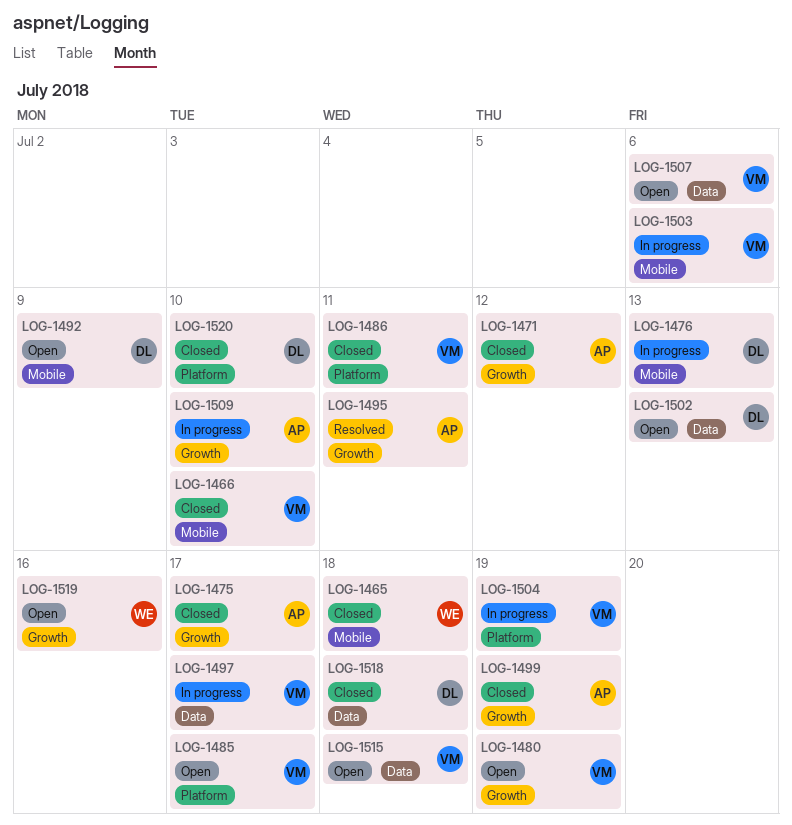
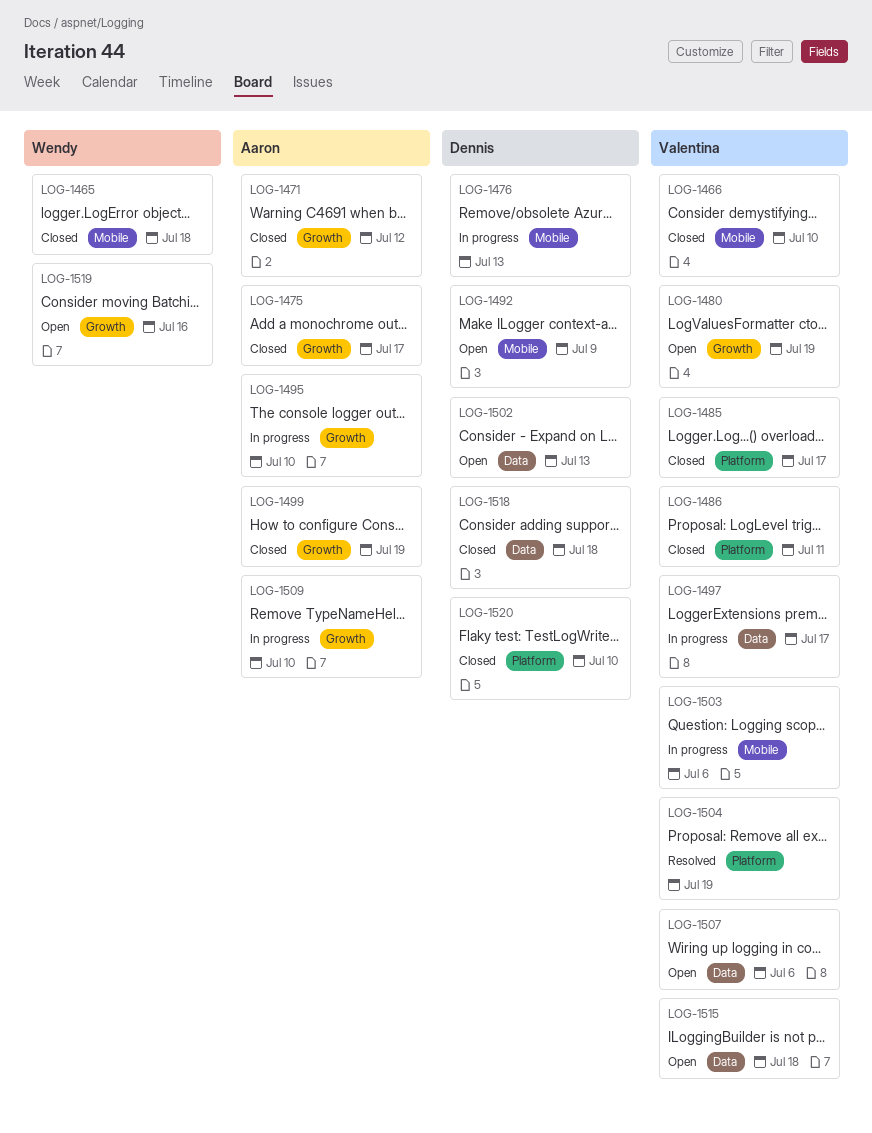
LOG-1485, status: Open -> Closed
LOG-1495, status: Resolved -> In progress
LOG-1495, due: Jul 11 -> Jul 10
LOG-1504, status: In progress -> Resolved

